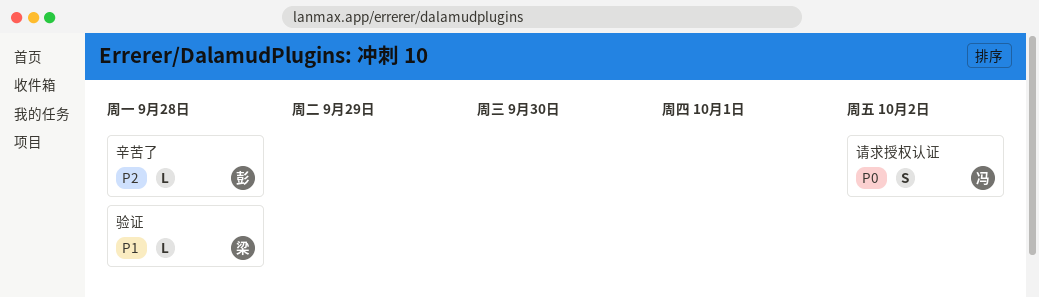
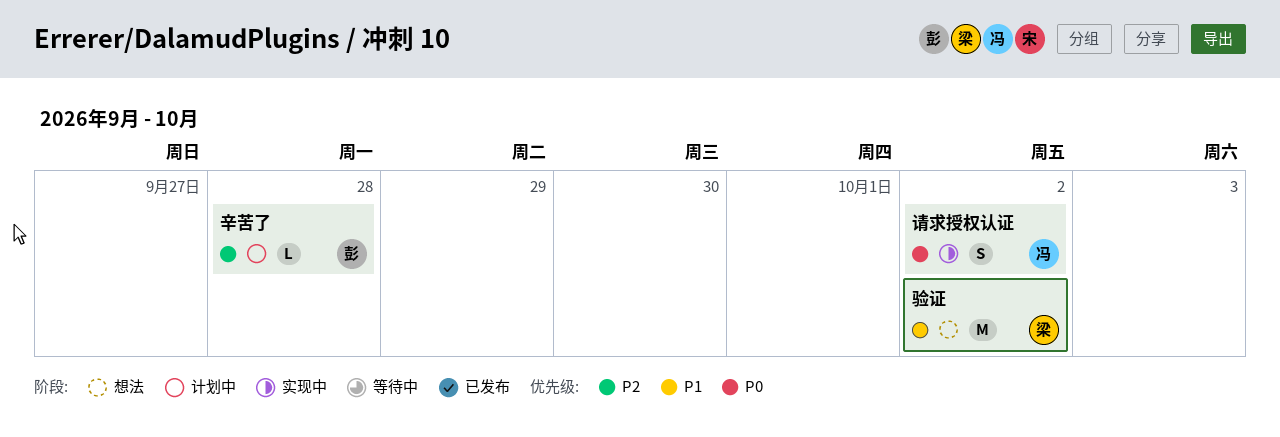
验证, estimate: L -> M
验证, due: Sep 28 -> Oct 2

